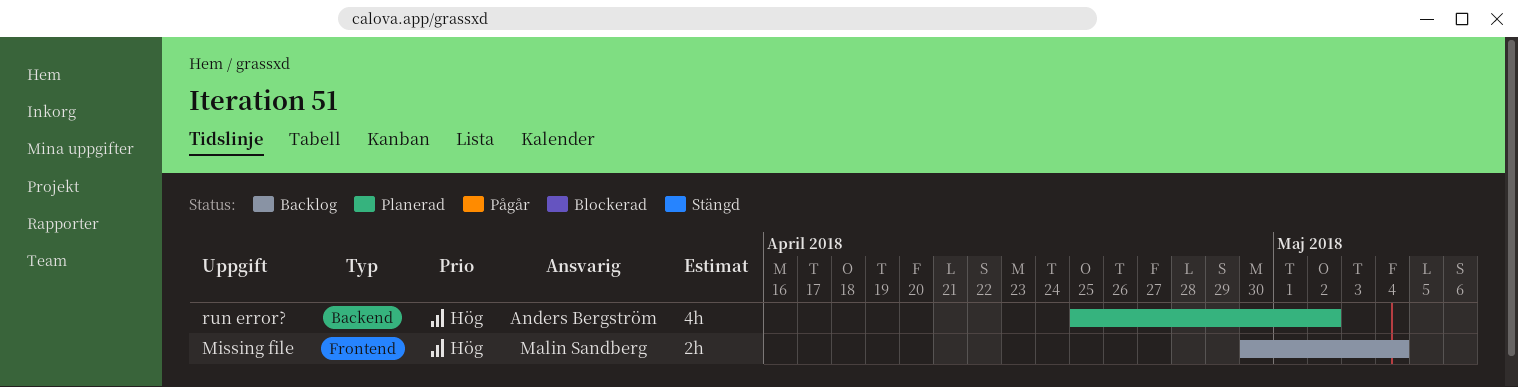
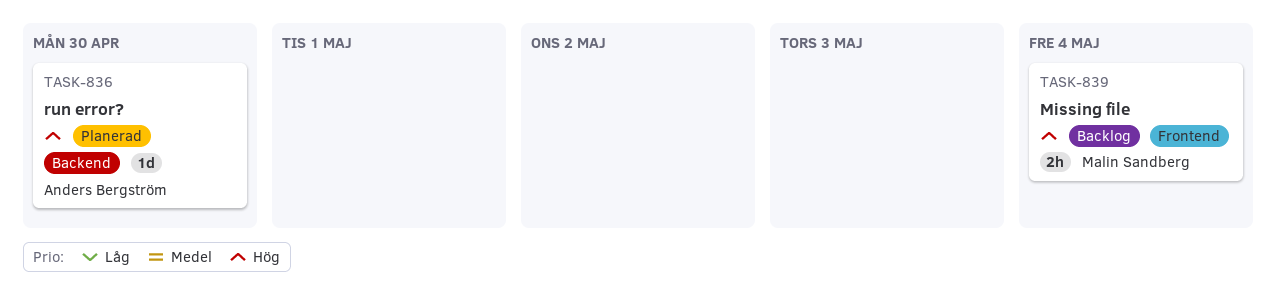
run error?, estimate: 4h -> 1d
run error?, due: May 2 -> Apr 30

